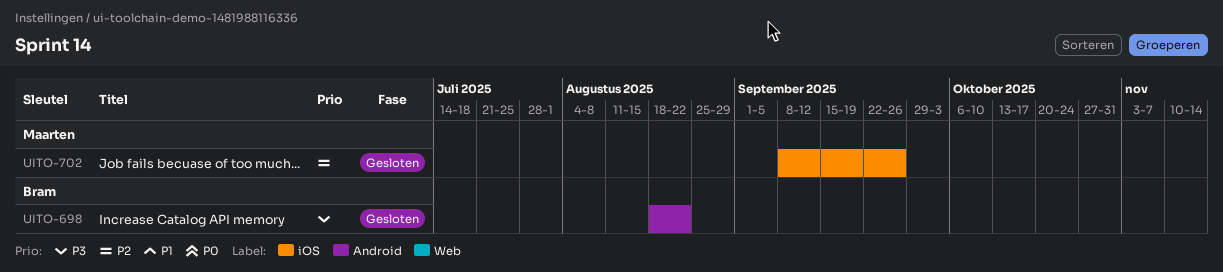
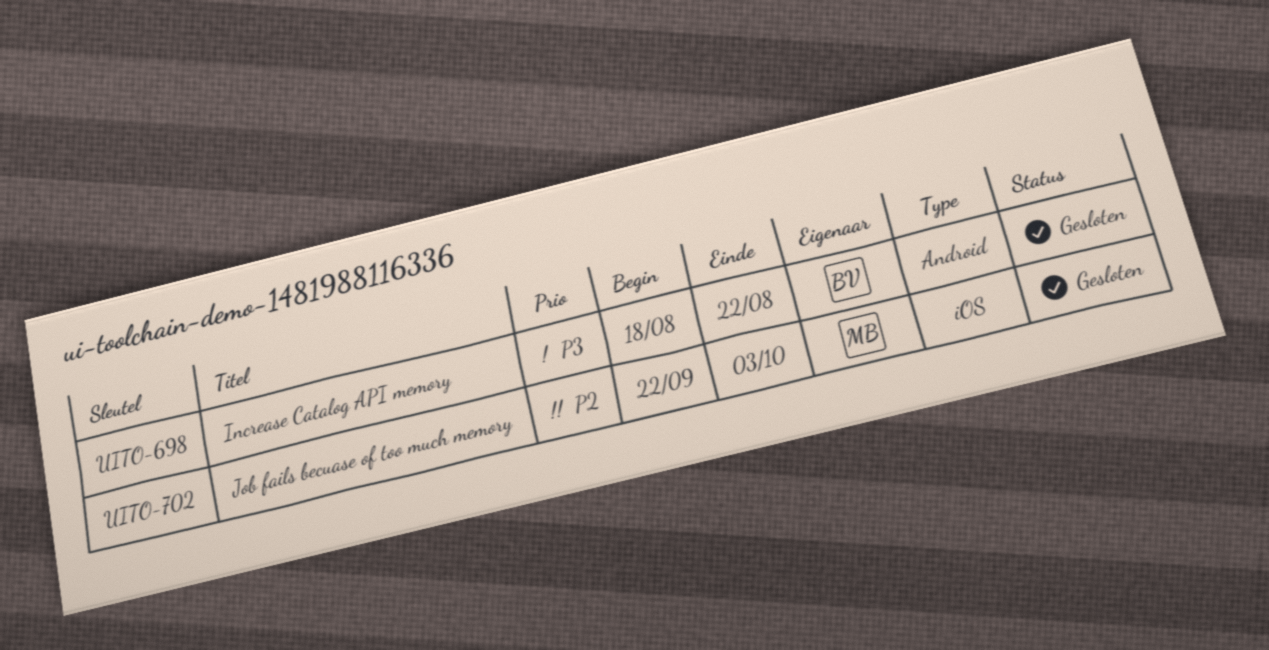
UITO-702, start: Sep 8 -> Sep 22
UITO-702, due: Sep 26 -> Oct 3

